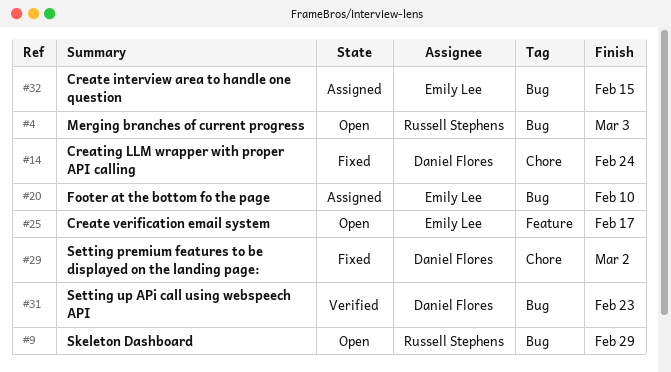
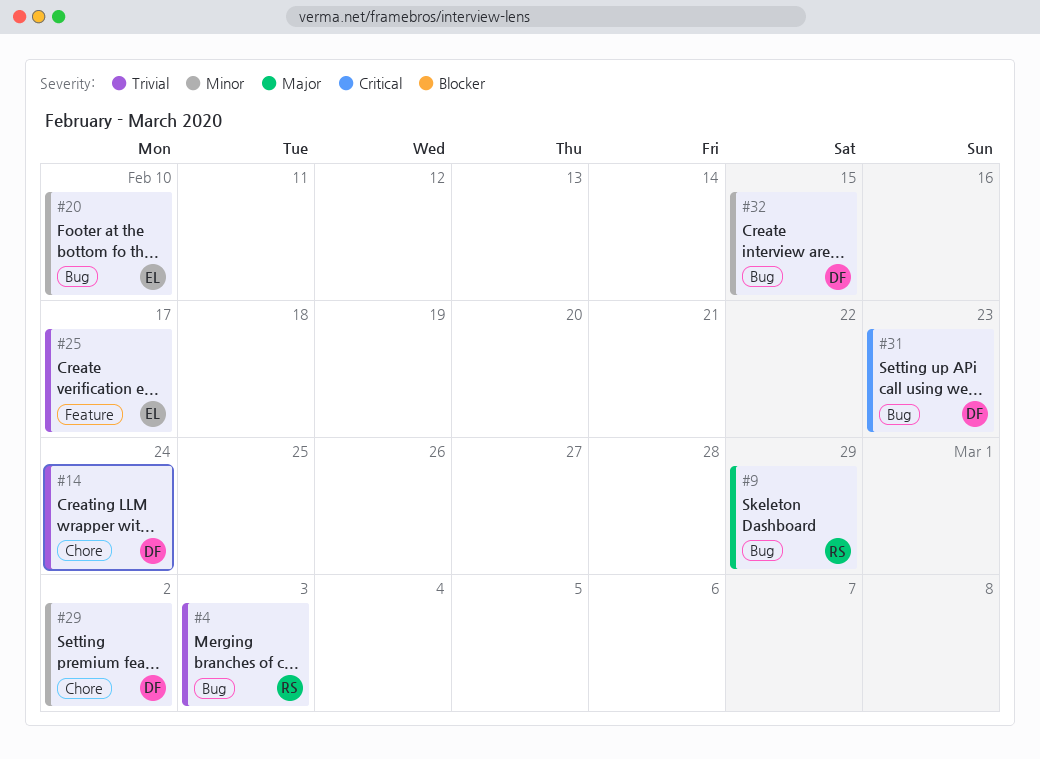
#32, owner: Emily Lee -> Daniel Flores

